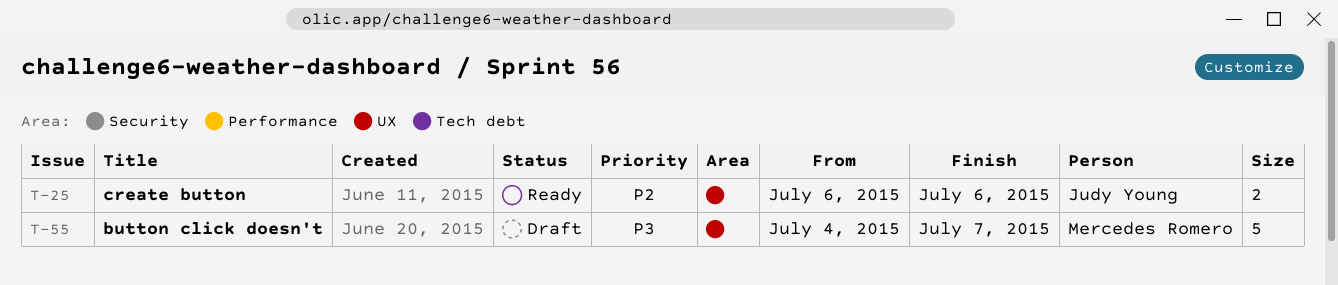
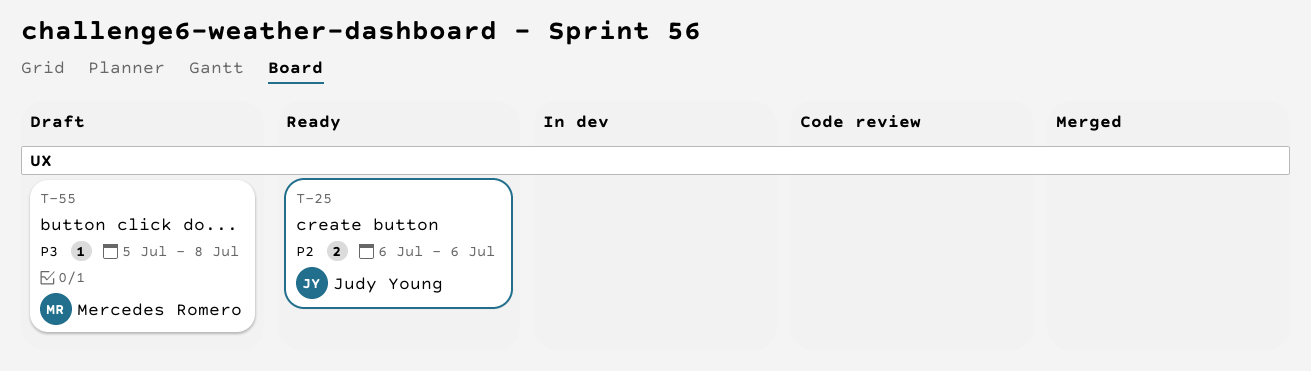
T-55, estimate: 5 -> 1
T-55, start: Jul 4 -> Jul 5
T-55, due: Jul 7 -> Jul 8

